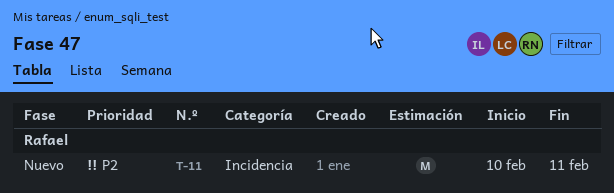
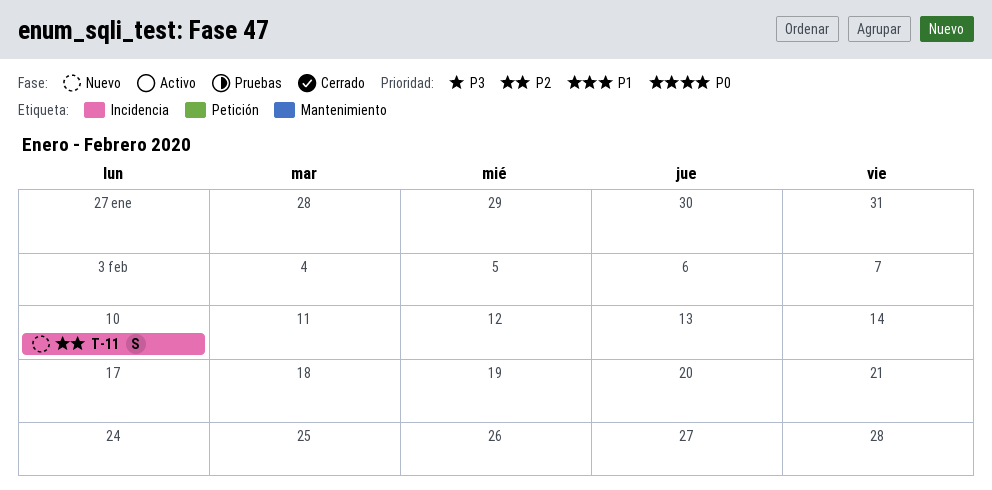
T-11, estimate: M -> S
T-11, due: Feb 11 -> Feb 10

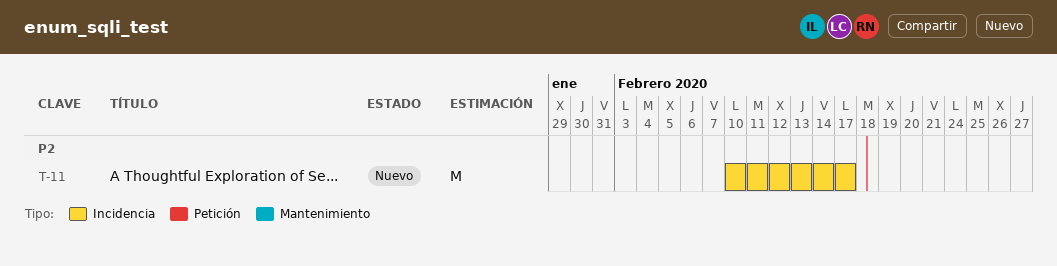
T-11, estimate: S -> M
T-11, due: Feb 10 -> Feb 17

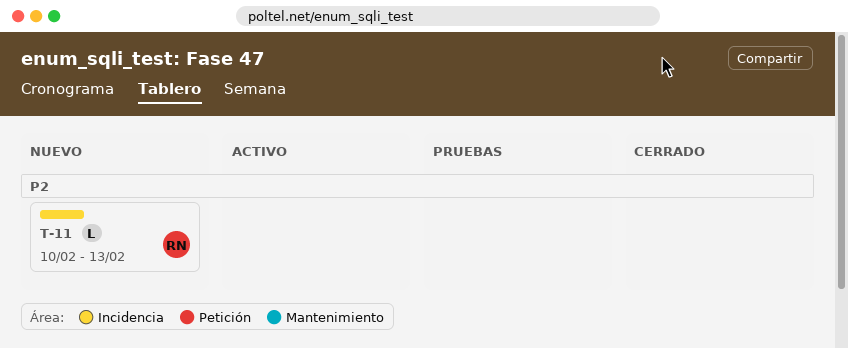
T-11, estimate: M -> L
T-11, due: Feb 17 -> Feb 13

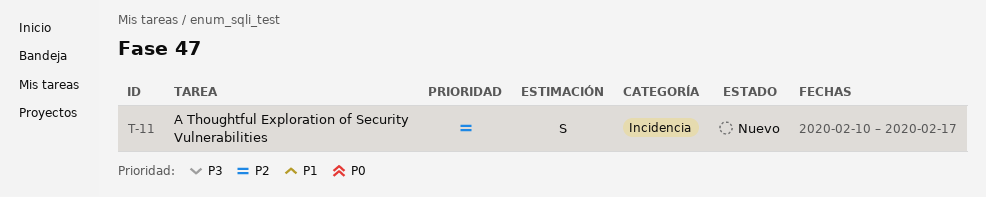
T-11, estimate: L -> S
T-11, due: Feb 13 -> Feb 17

